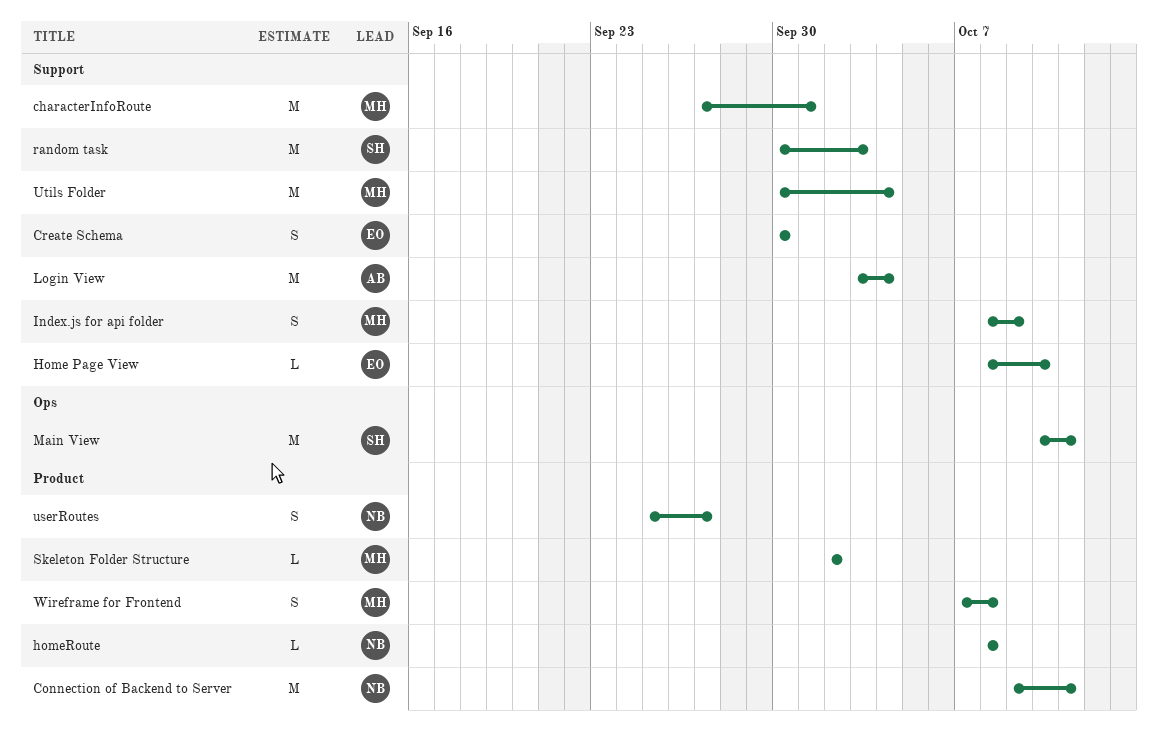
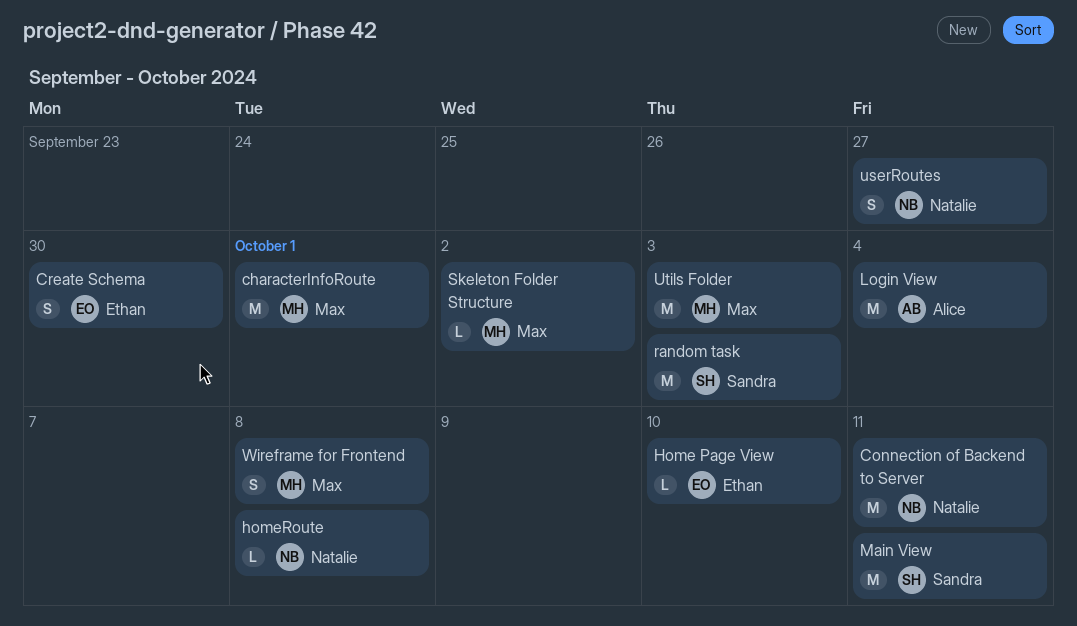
Index.js for api folder: present -> none
Utils Folder, due: Oct 4 -> Oct 3

